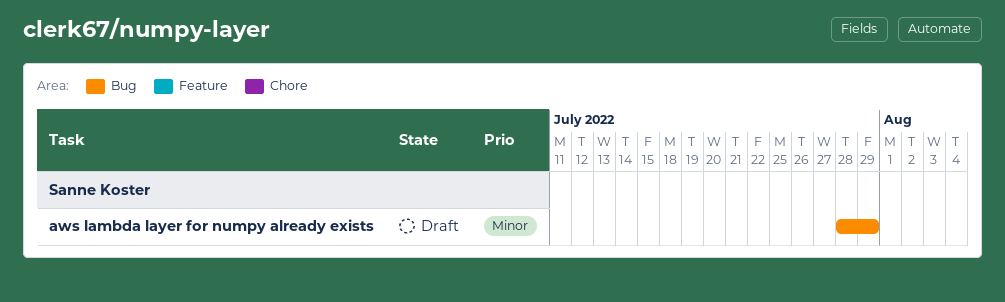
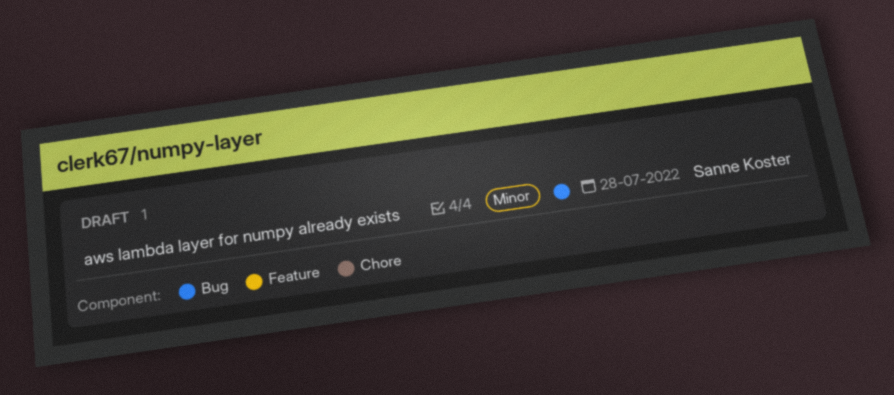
aws lambda layer for numpy already exists, due: Jul 29 -> Jul 28

